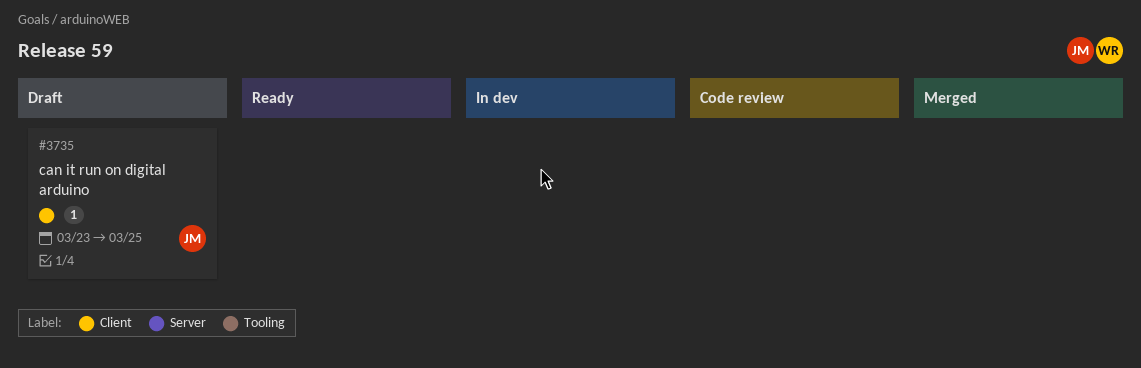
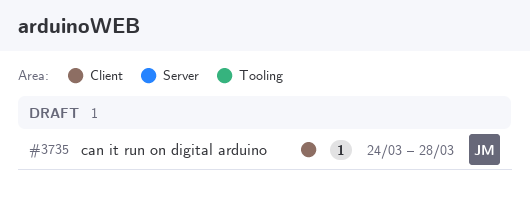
#3735, start: Mar 23 -> Mar 24
#3735, due: Mar 25 -> Mar 28

